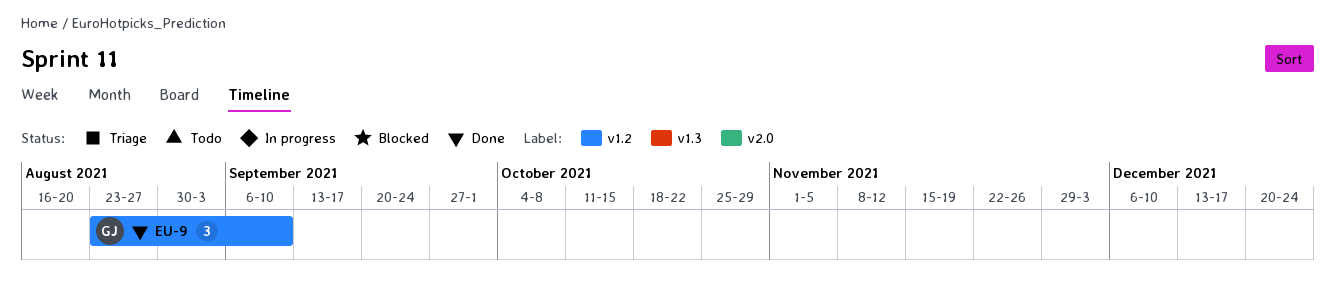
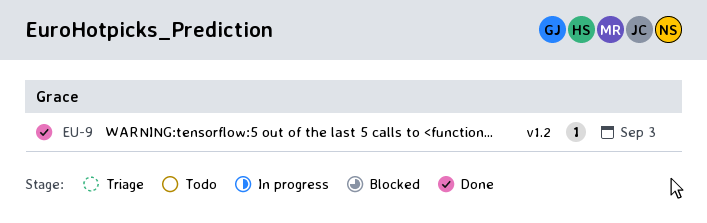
EU-9, estimate: 3 -> 1
EU-9, due: Sep 10 -> Sep 3

